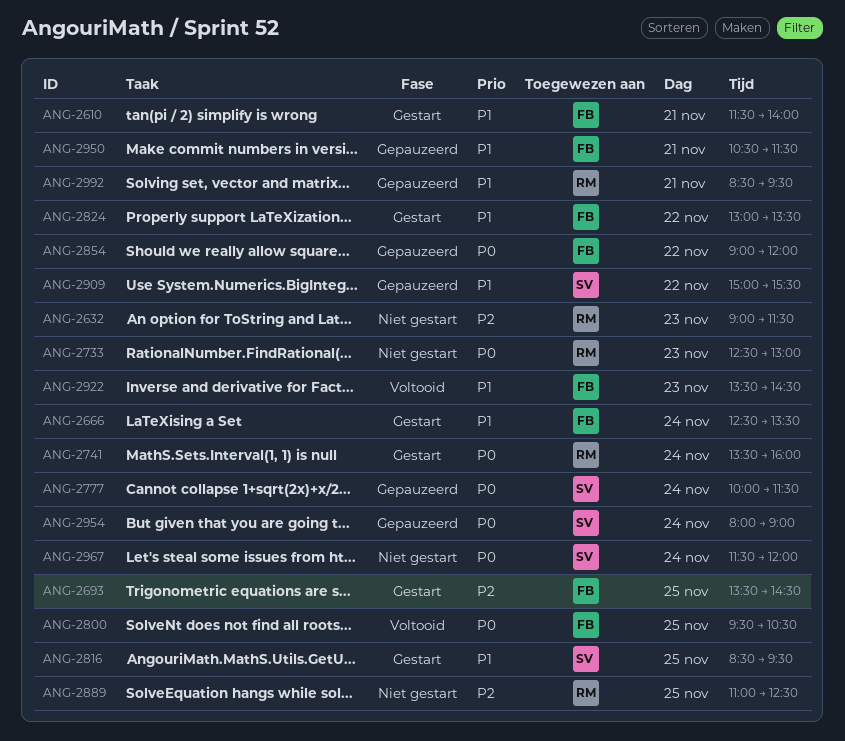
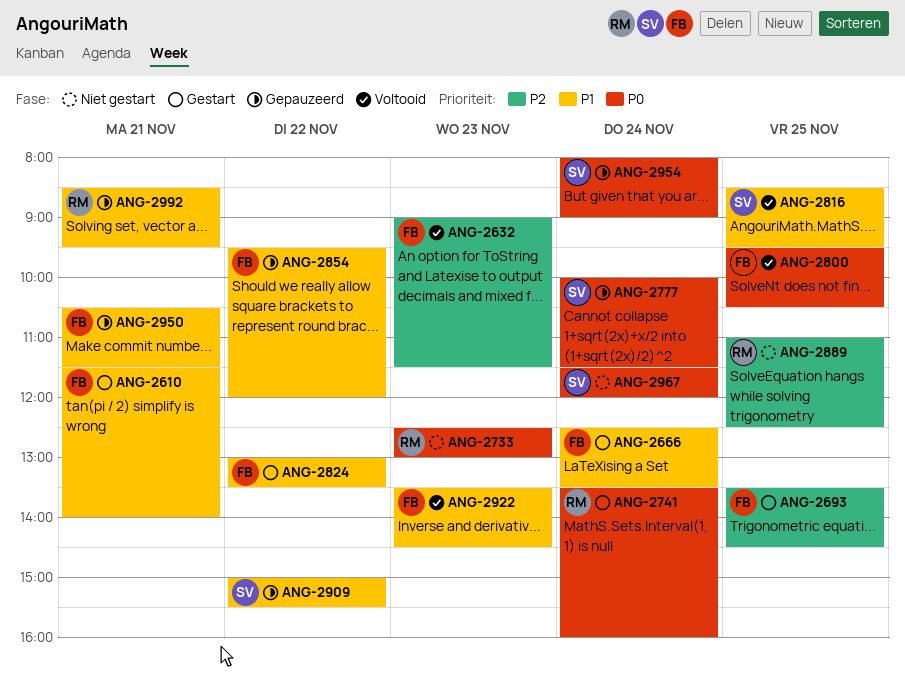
ANG-2632, status: Niet gestart -> Voltooid
ANG-2632, owner: RM -> FB
ANG-2816, status: Gestart -> Voltooid
ANG-2854, priority: P0 -> P1
ANG-2854, begins: 09:00 -> 09:30

